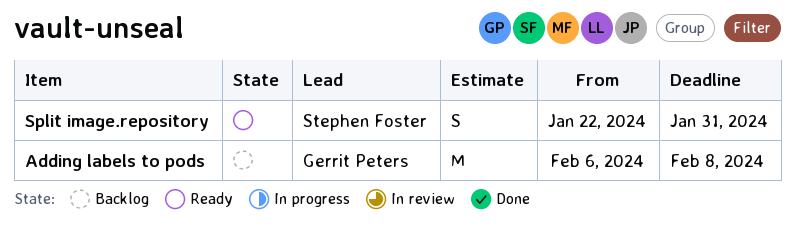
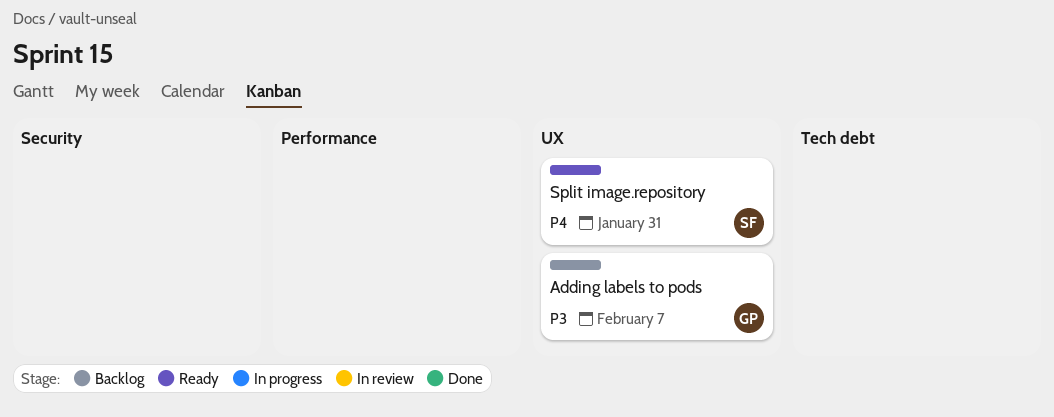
Adding labels to pods, due: Feb 8 -> Feb 7

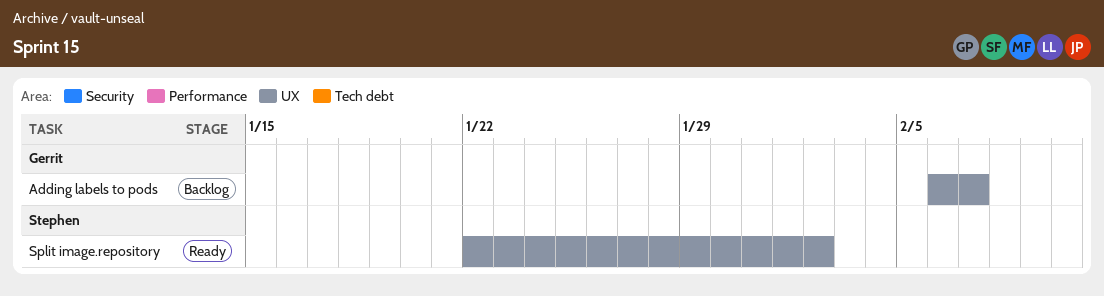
Split image.repository, due: Jan 31 -> Feb 2

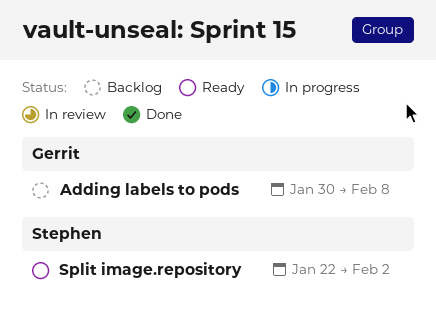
Adding labels to pods, start: Feb 6 -> Jan 30
Adding labels to pods, due: Feb 7 -> Feb 8

